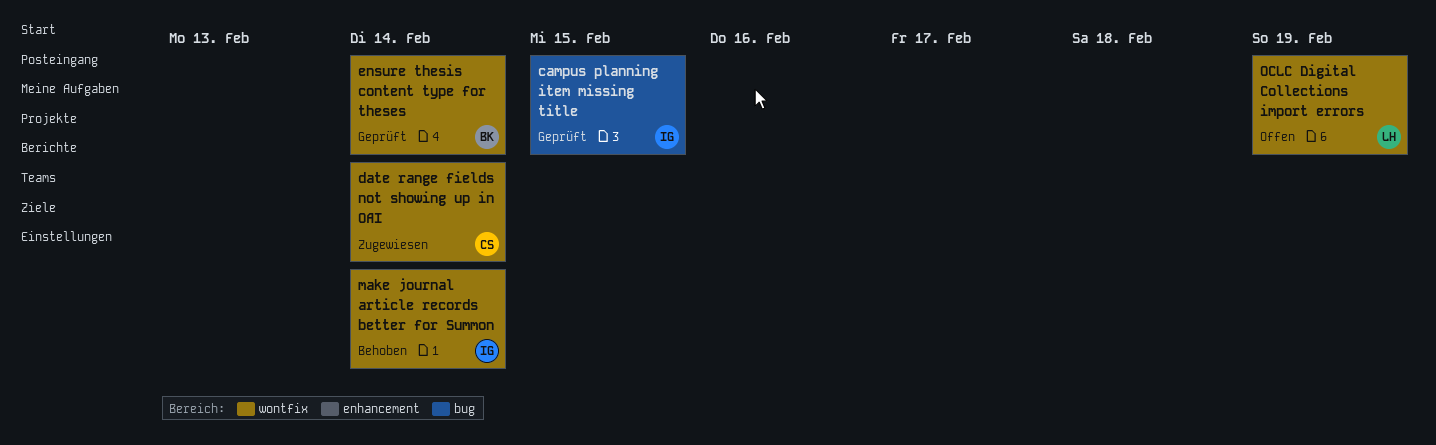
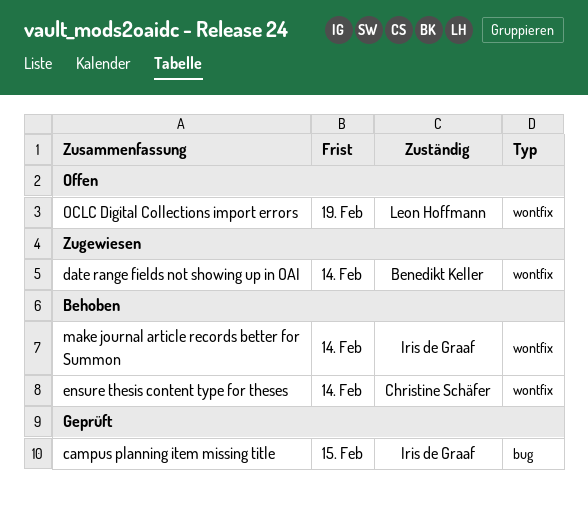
date range fields not showing up in OAI, owner: Christine Schäfer -> Benedikt Keller
ensure thesis content type for theses, status: Geprüft -> Behoben
ensure thesis content type for theses, owner: Benedikt Keller -> Christine Schäfer

